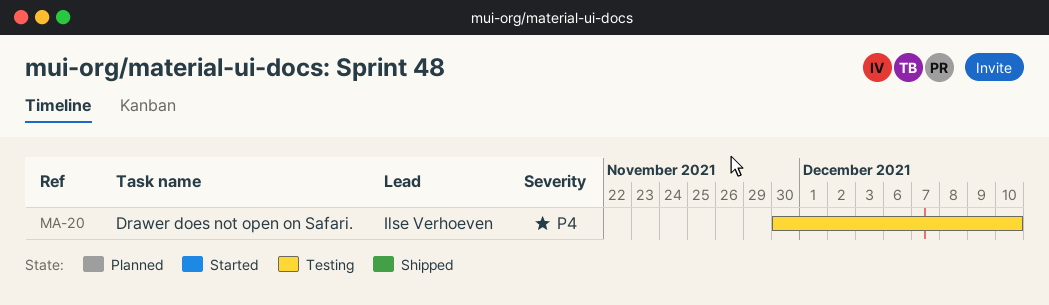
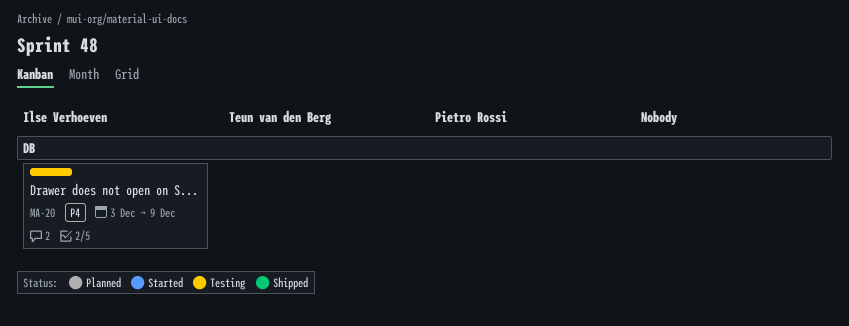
MA-20, start: Nov 30 -> Dec 3
MA-20, due: Dec 10 -> Dec 9

